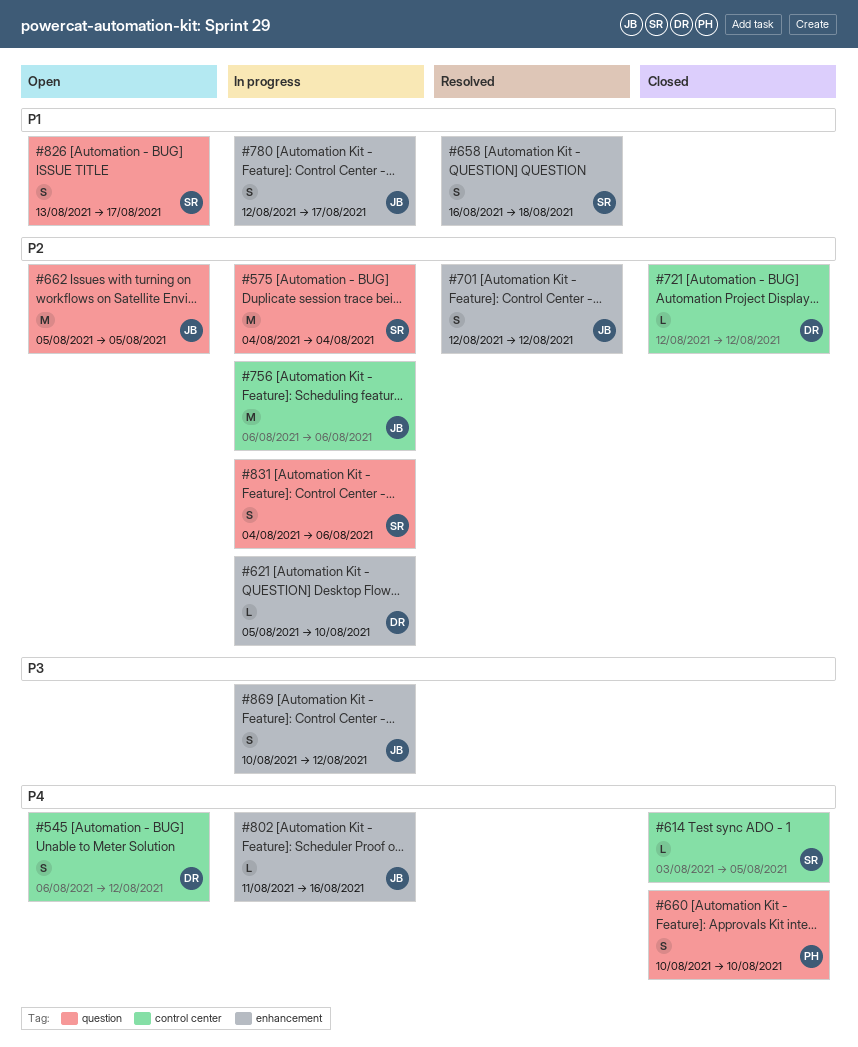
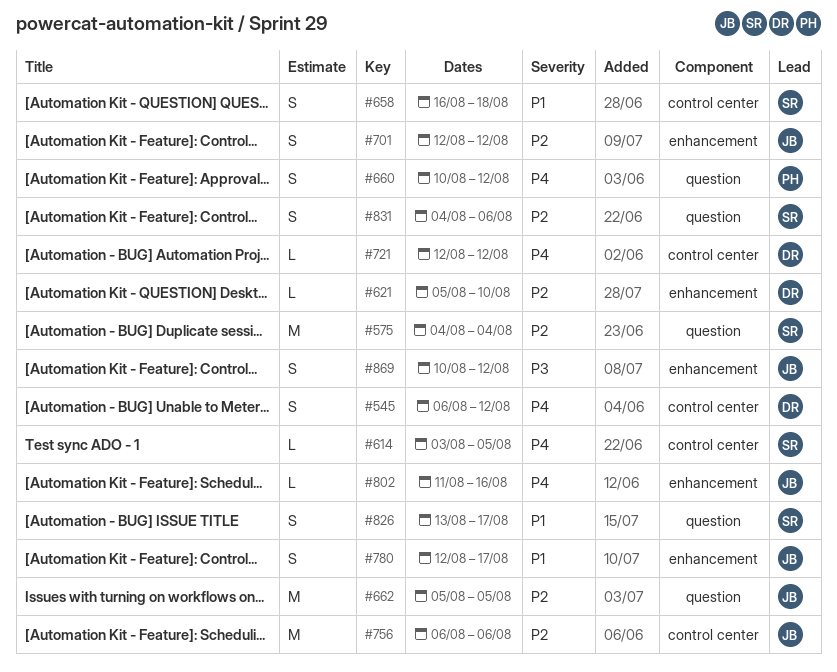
#658, label: enhancement -> control center
#660, due: Aug 10 -> Aug 12
#721, priority: P2 -> P4

